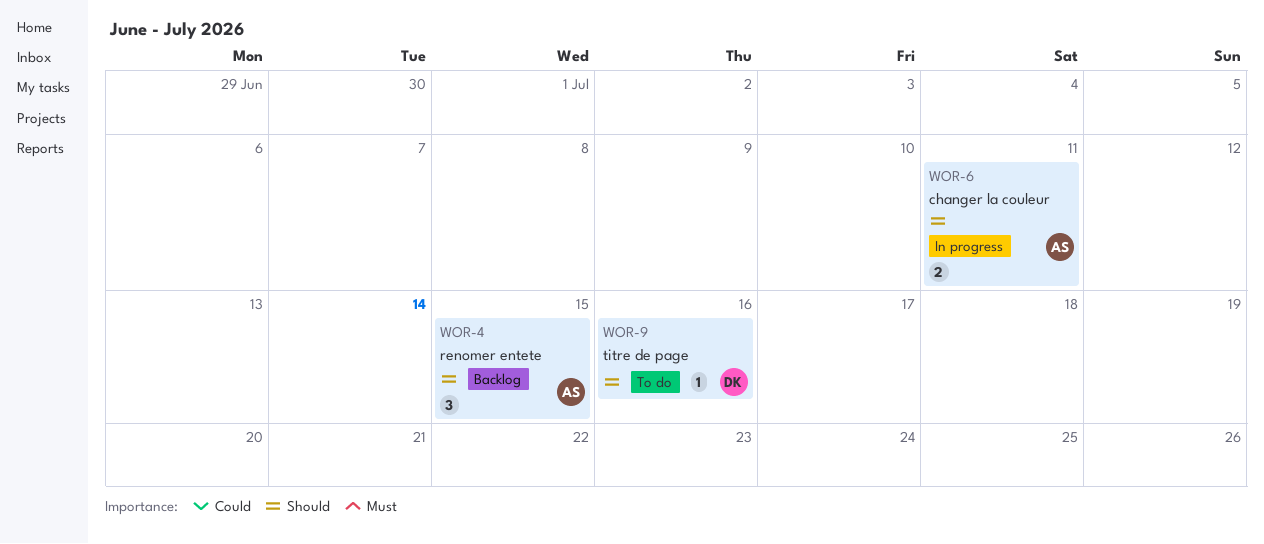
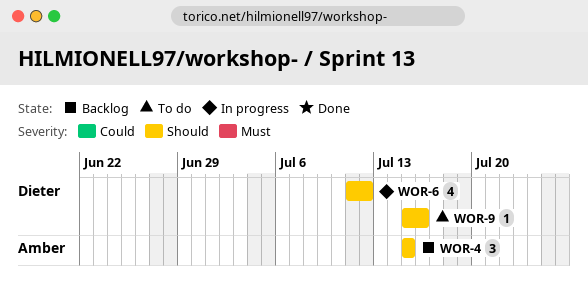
WOR-6, owner: Amber -> Dieter
WOR-6, estimate: 2 -> 4
WOR-6, due: Jul 11 -> Jul 12

